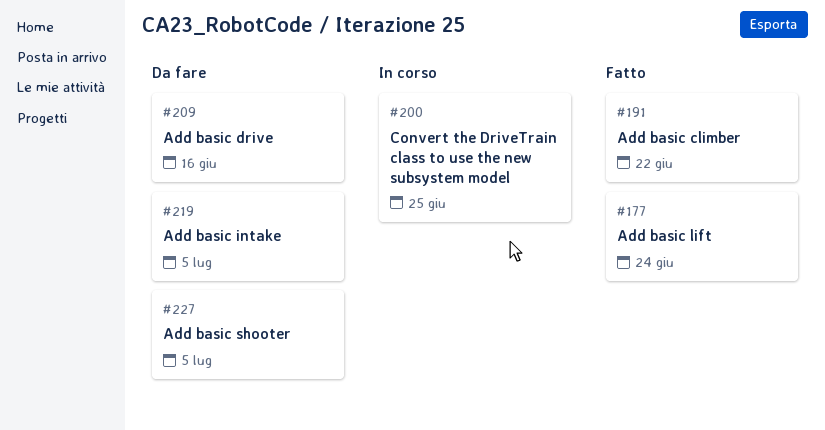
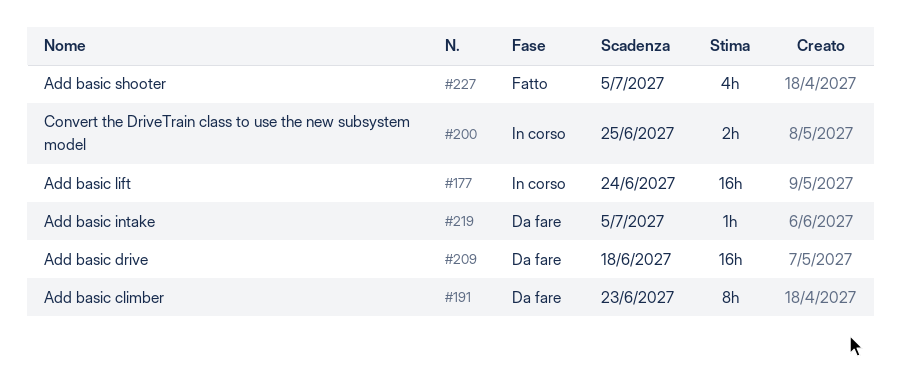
#177, status: Fatto -> In corso
#191, status: Fatto -> Da fare
#191, due: Jun 22 -> Jun 23
#209, due: Jun 16 -> Jun 18
#227, status: Da fare -> Fatto

